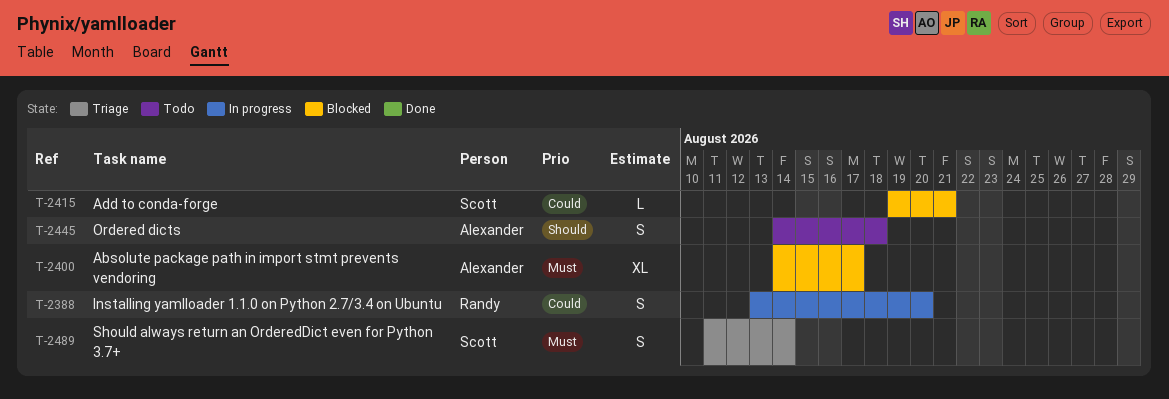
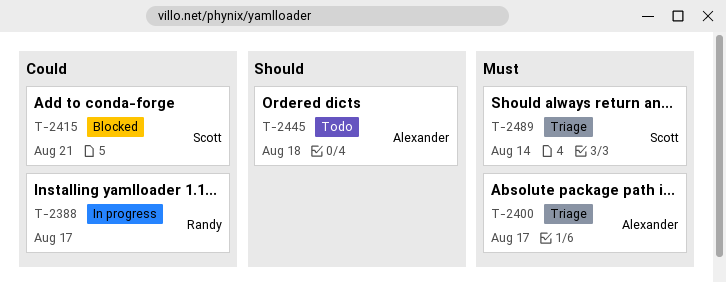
T-2388, due: Aug 20 -> Aug 17
T-2400, status: Blocked -> Triage

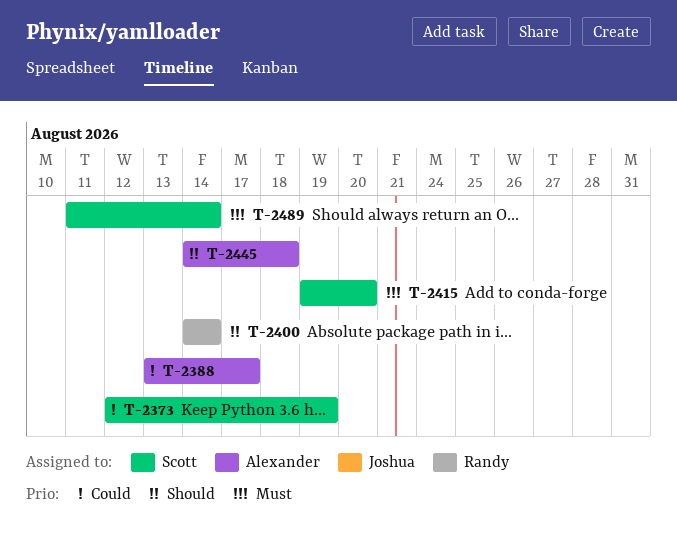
T-2373: none -> present
T-2388, owner: Randy -> Alexander
T-2400, owner: Alexander -> Randy
T-2400, priority: Must -> Should
T-2400, due: Aug 17 -> Aug 14
T-2415, priority: Could -> Must
T-2415, due: Aug 21 -> Aug 20

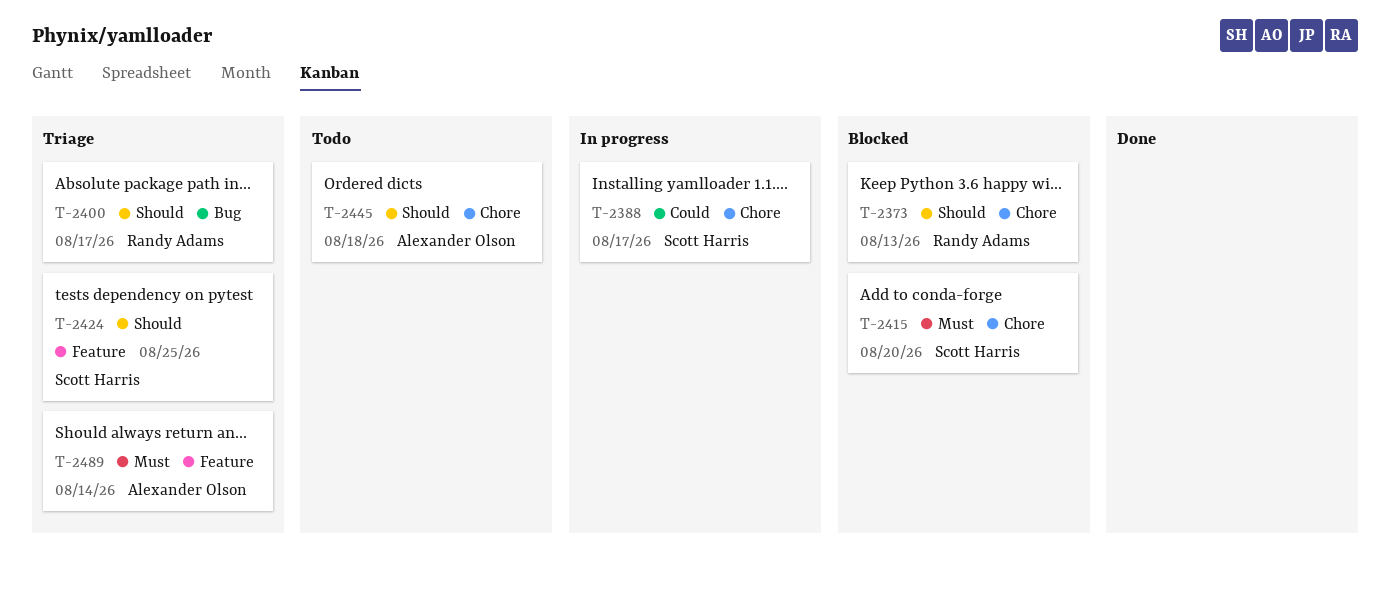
T-2373, owner: Scott Harris -> Randy Adams
T-2373, priority: Could -> Should
T-2373, due: Aug 19 -> Aug 13
T-2388, owner: Alexander Olson -> Scott Harris
T-2400, due: Aug 14 -> Aug 17
T-2424: none -> present
T-2489, owner: Scott Harris -> Alexander Olson

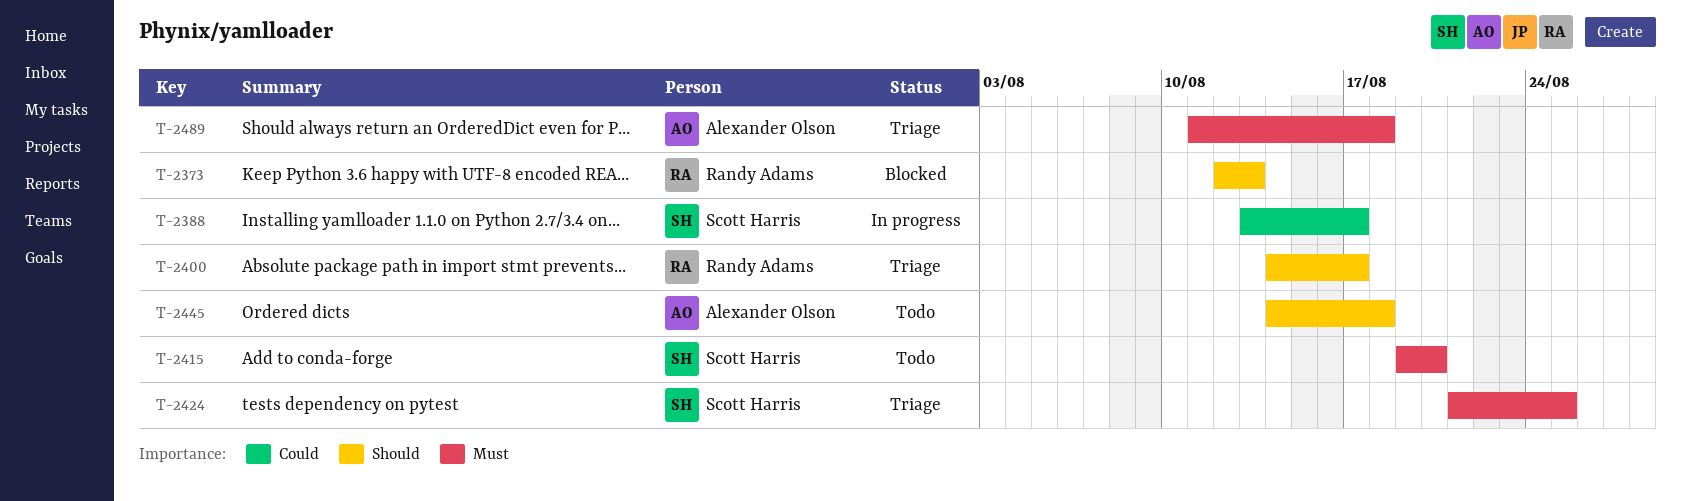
T-2415, status: Blocked -> Todo
T-2424, priority: Should -> Must
T-2489, due: Aug 14 -> Aug 18

